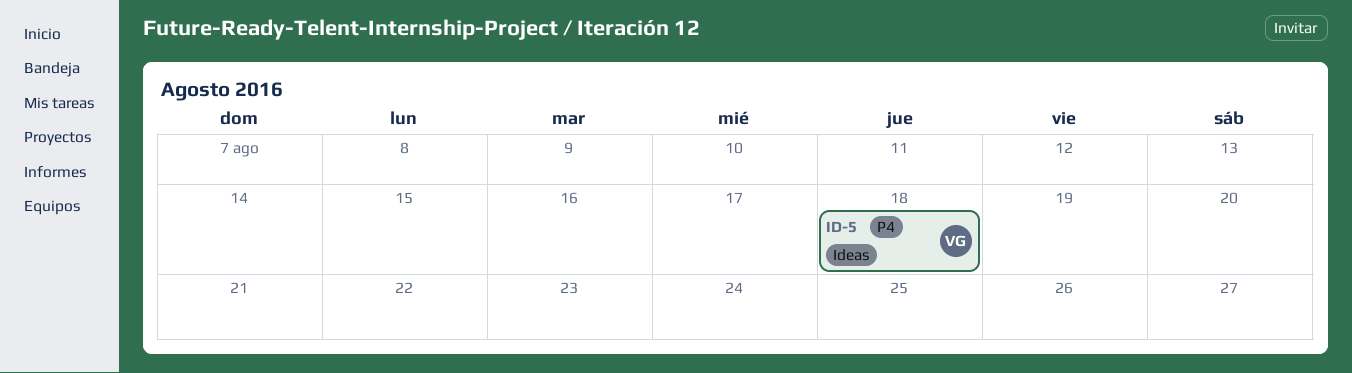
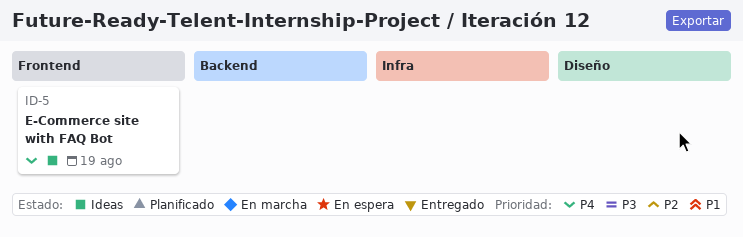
ID-5, due: Aug 18 -> Aug 19

